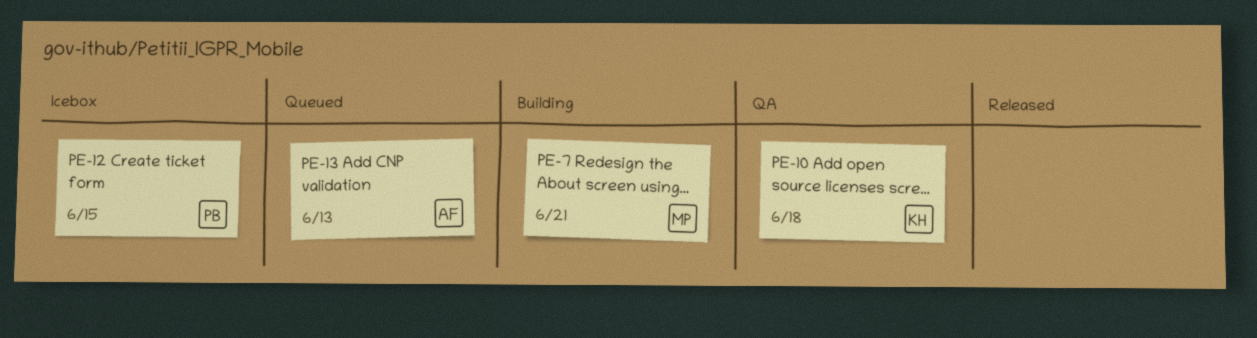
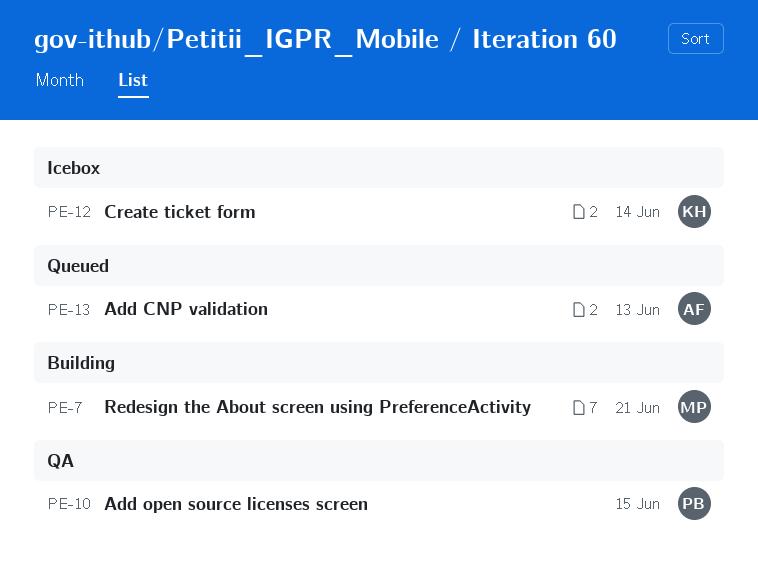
PE-10, owner: KH -> PB
PE-10, due: Jun 18 -> Jun 15
PE-12, owner: PB -> KH
PE-12, due: Jun 15 -> Jun 14

